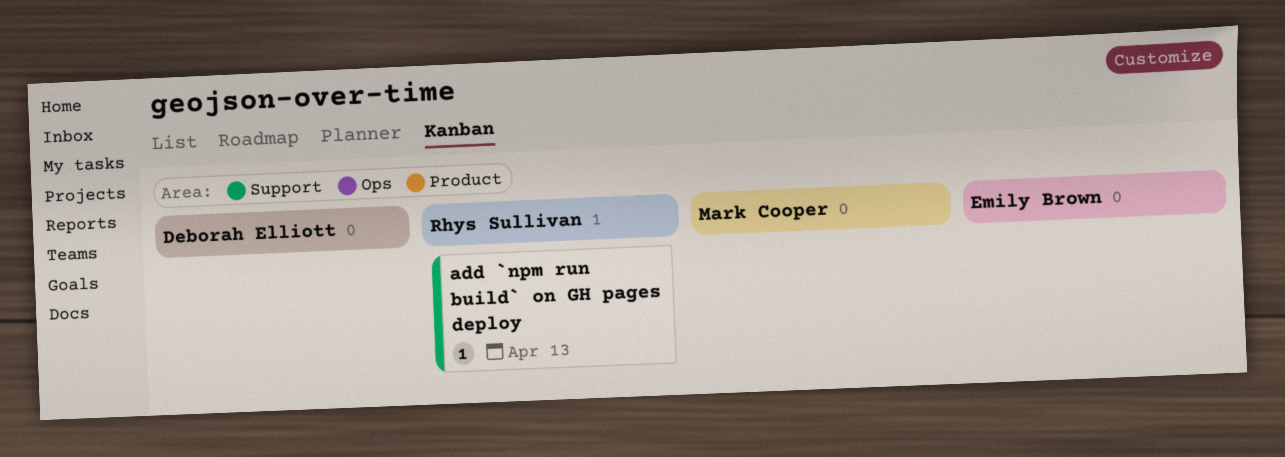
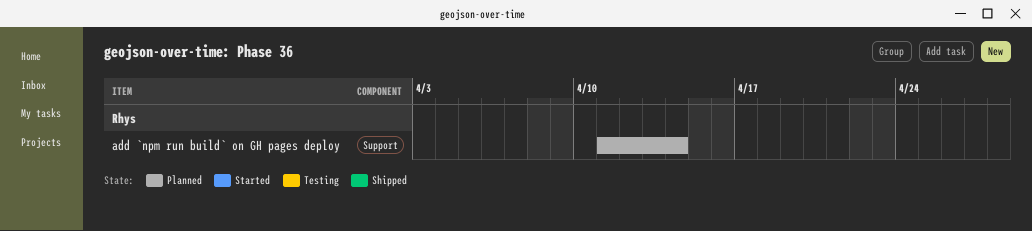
add `npm run build` on GH pages deploy, due: Apr 13 -> Apr 14

